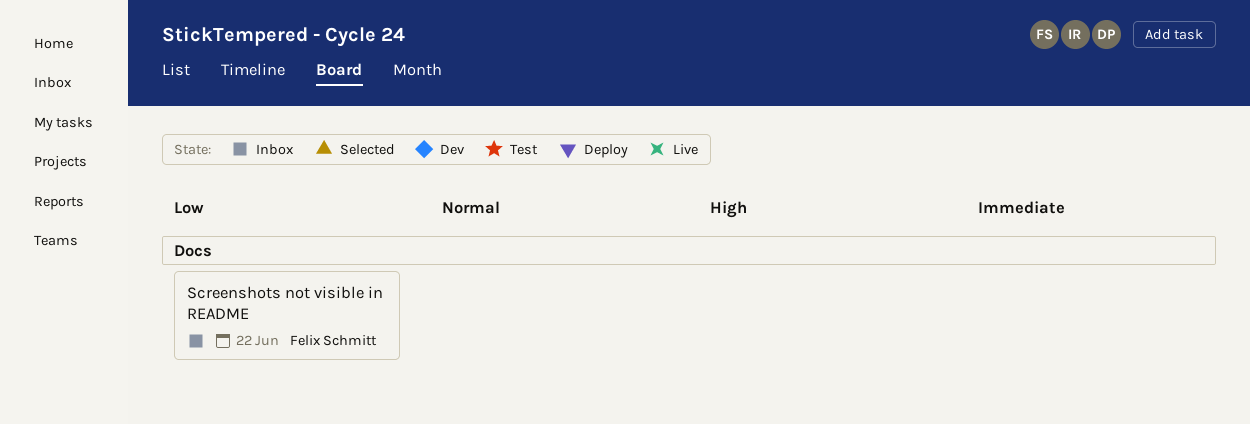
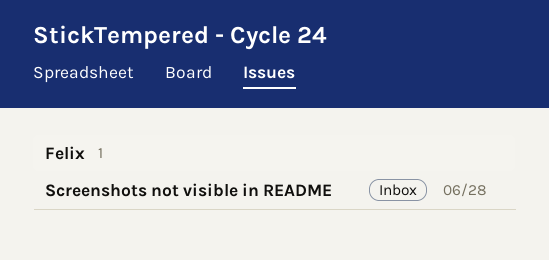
Screenshots not visible in README, due: Jun 22 -> Jun 28

